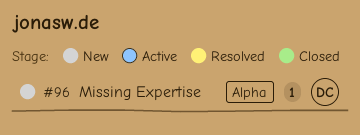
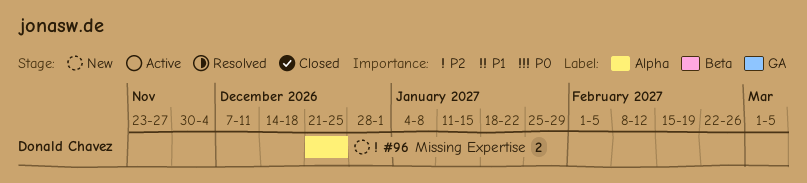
#96, estimate: 1 -> 2

